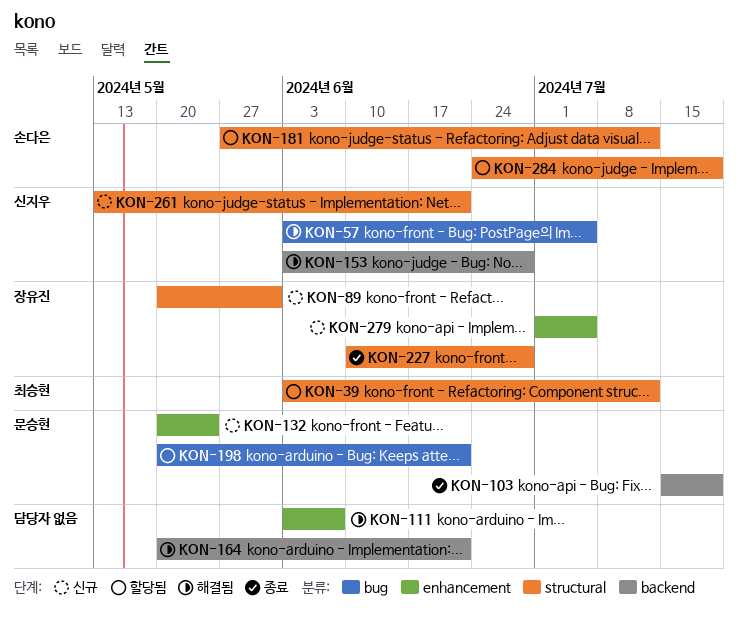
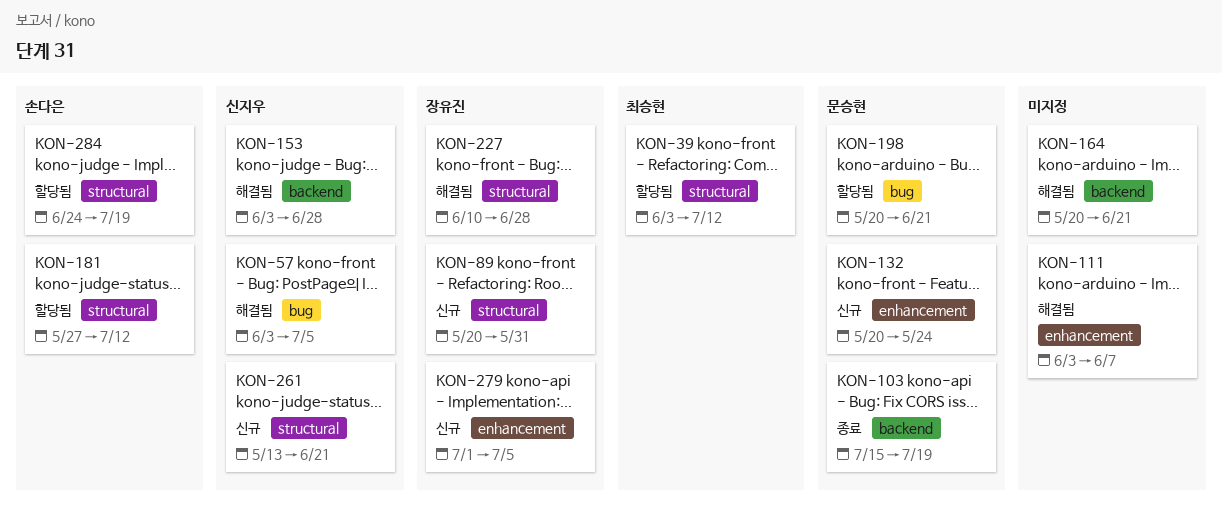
KON-227, status: 종료 -> 해결됨

